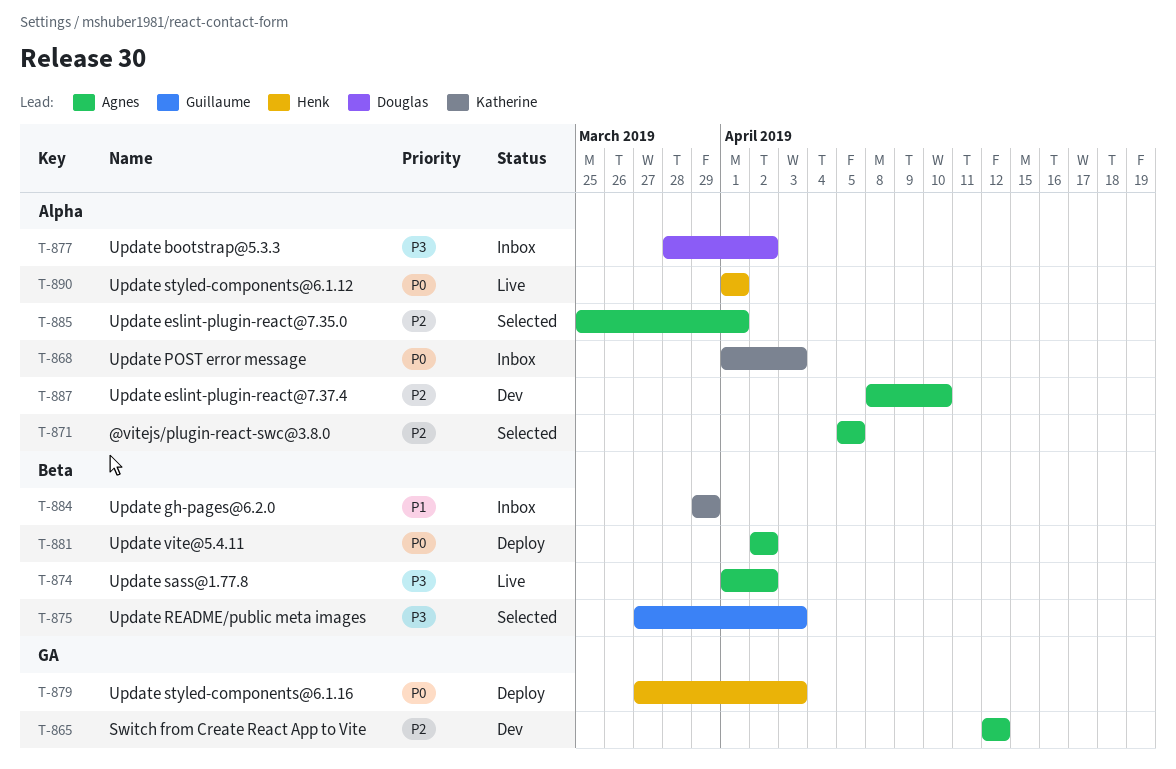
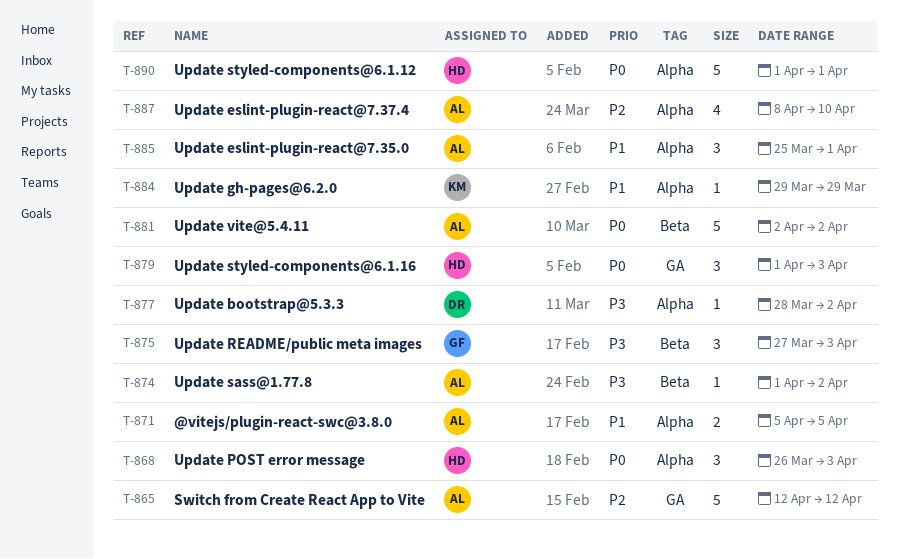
T-868, owner: Katherine -> Henk
T-868, start: Apr 1 -> Mar 26
T-871, priority: P2 -> P1
T-879, start: Mar 27 -> Apr 1
T-884, label: Beta -> Alpha
T-885, priority: P2 -> P1

